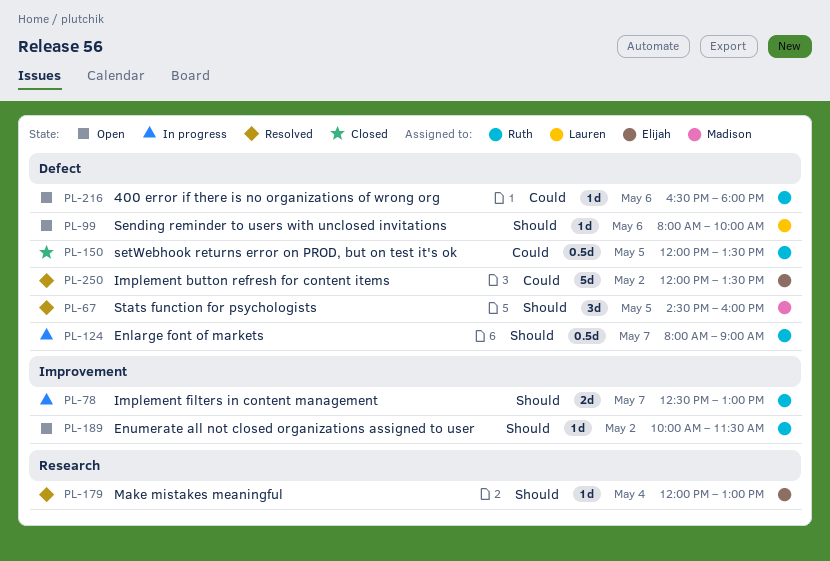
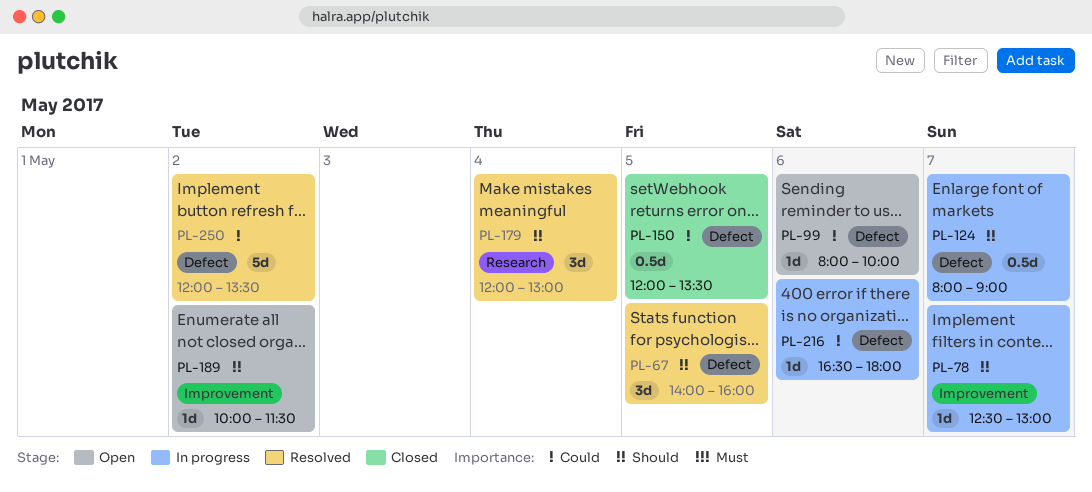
PL-67, begins: 14:30 -> 14:00
PL-78, estimate: 2d -> 1d
PL-99, priority: Should -> Could
PL-179, estimate: 1d -> 3d
PL-216, status: Open -> In progress

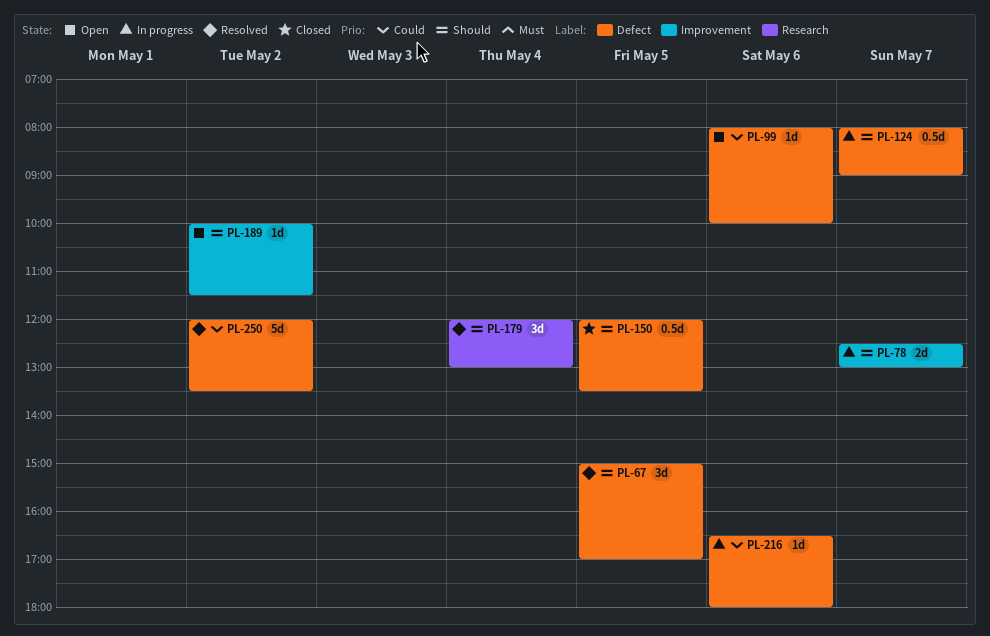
PL-67, begins: 14:00 -> 15:00
PL-67, ends: 16:00 -> 17:00
PL-78, estimate: 1d -> 2d
PL-150, priority: Could -> Should

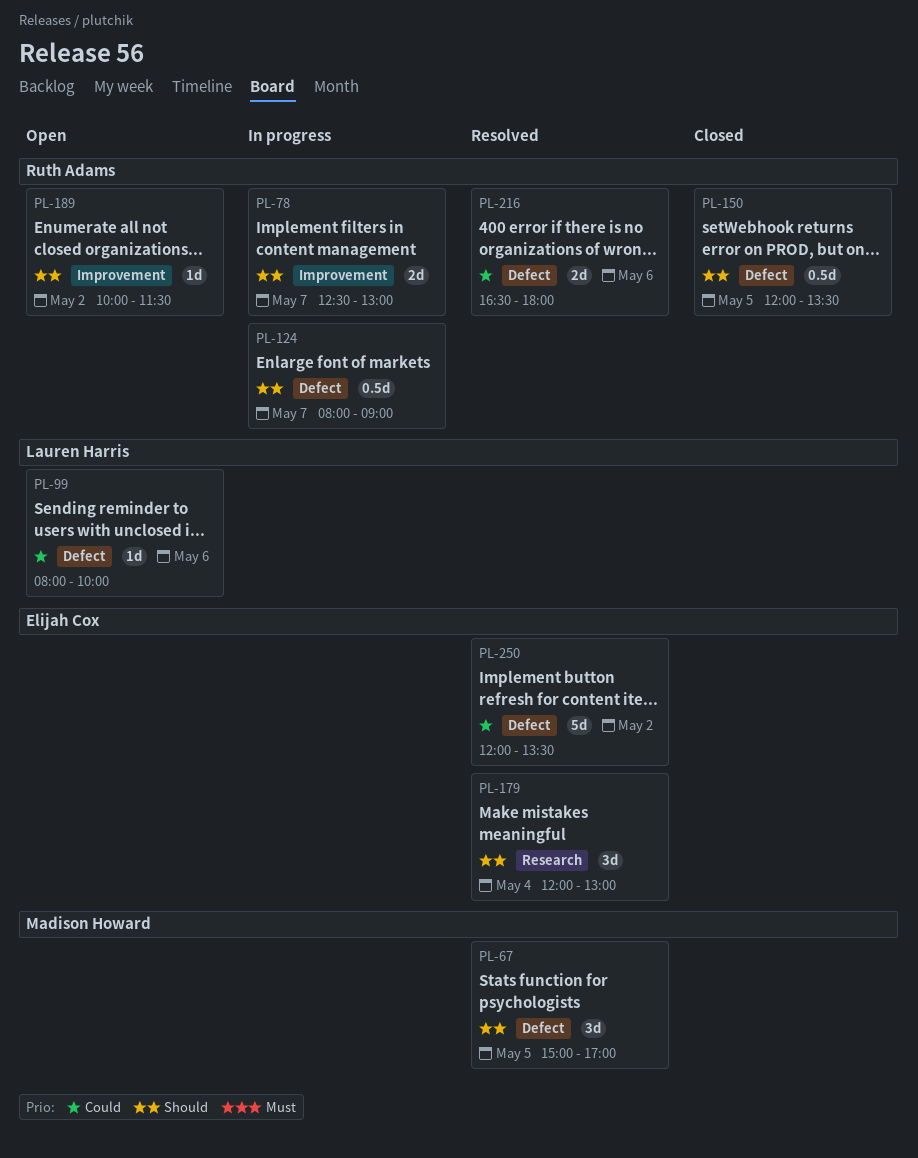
PL-216, status: In progress -> Resolved
PL-216, estimate: 1d -> 2d

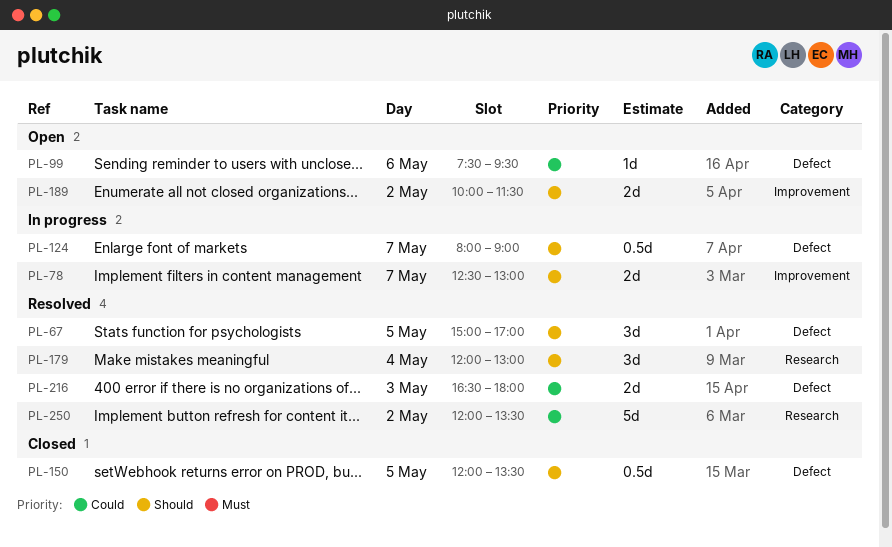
PL-99, begins: 08:00 -> 07:30
PL-99, ends: 10:00 -> 09:30
PL-189, estimate: 1d -> 2d
PL-216, day: May 6 -> May 3
PL-250, label: Defect -> Research

